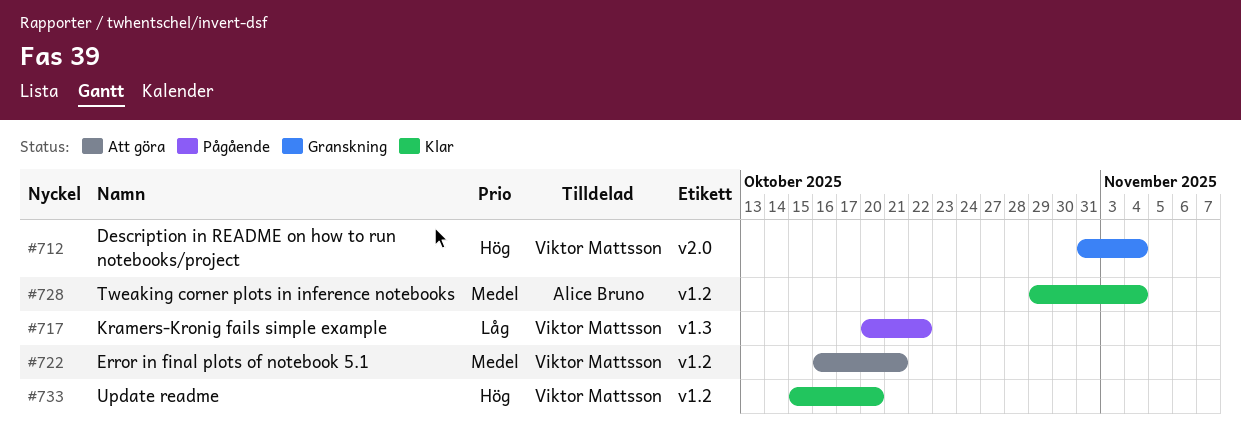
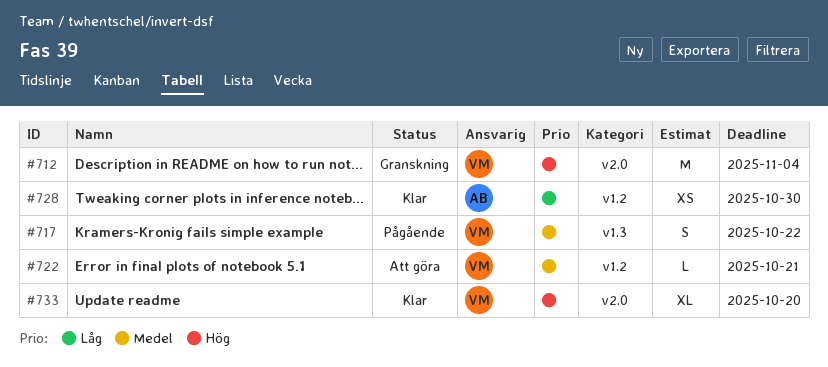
#717, priority: Låg -> Medel
#728, priority: Medel -> Låg
#728, due: Nov 4 -> Oct 30
#733, label: v1.2 -> v2.0

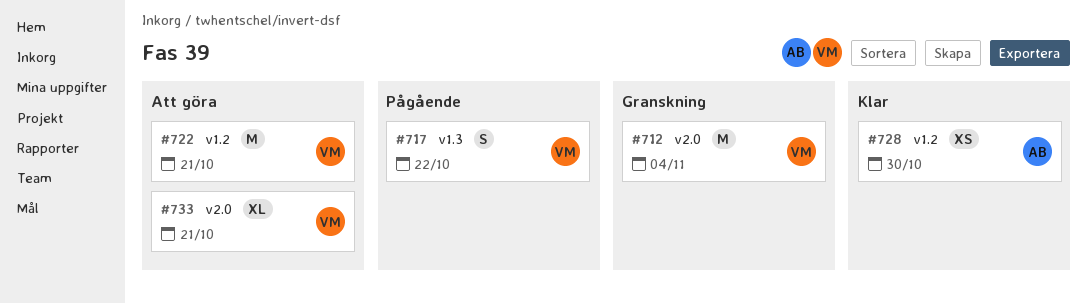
#722, estimate: L -> M
#733, status: Klar -> Att göra
#733, due: Oct 20 -> Oct 21

